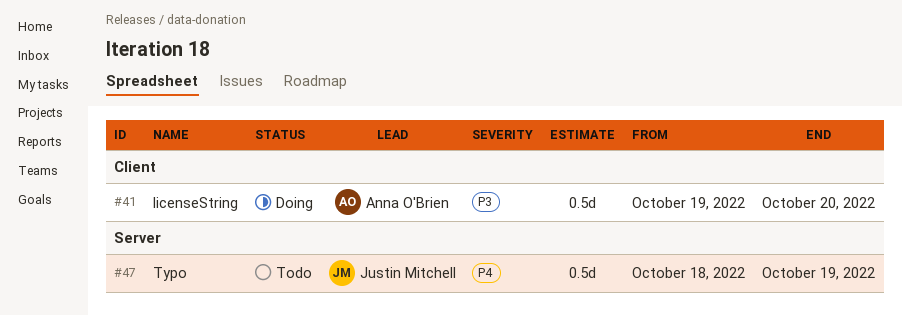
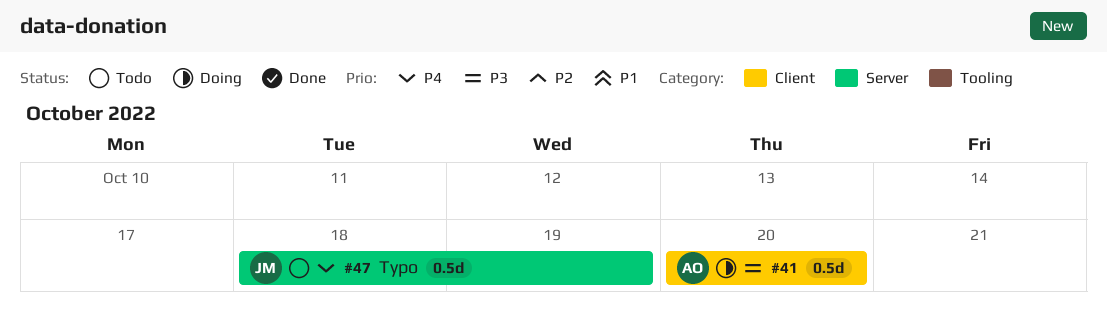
#41, start: Oct 19 -> Oct 20

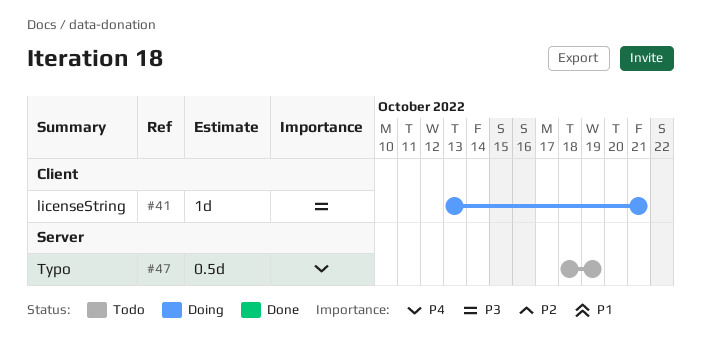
#41, estimate: 0.5d -> 1d
#41, start: Oct 20 -> Oct 13
#41, due: Oct 20 -> Oct 21

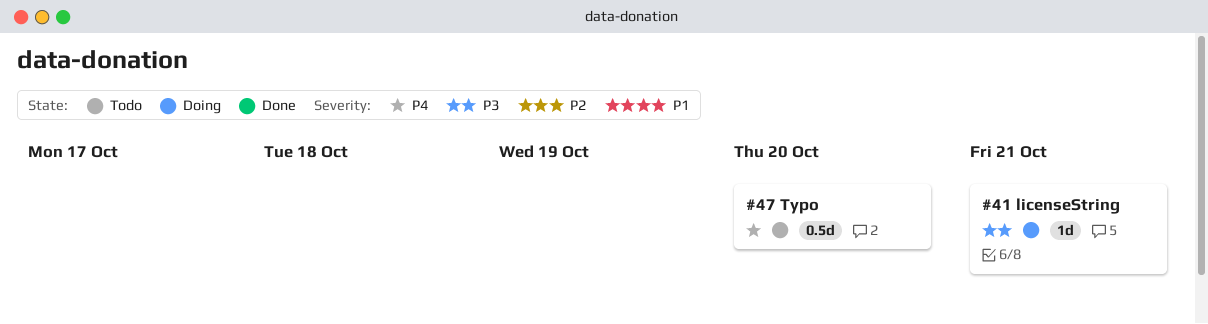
#47, due: Oct 19 -> Oct 20

